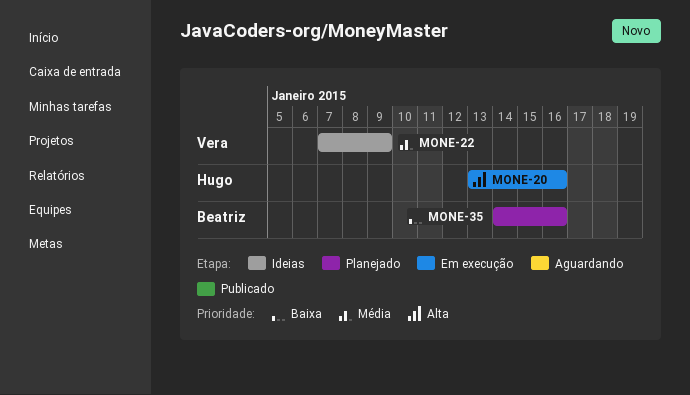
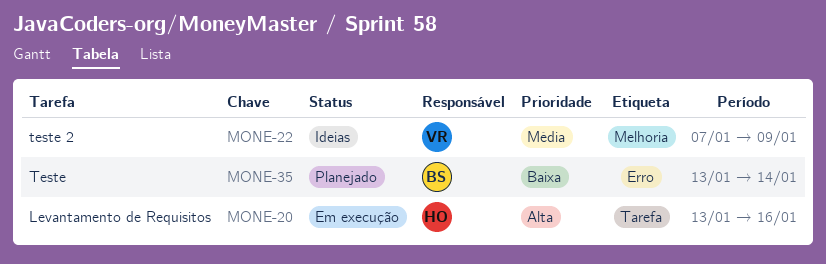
MONE-35, start: Jan 14 -> Jan 13
MONE-35, due: Jan 16 -> Jan 14

